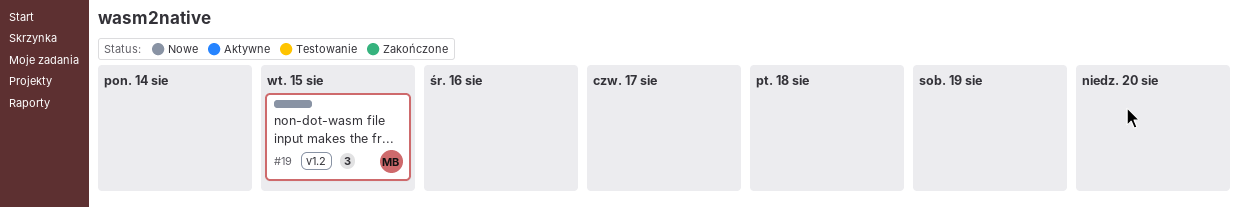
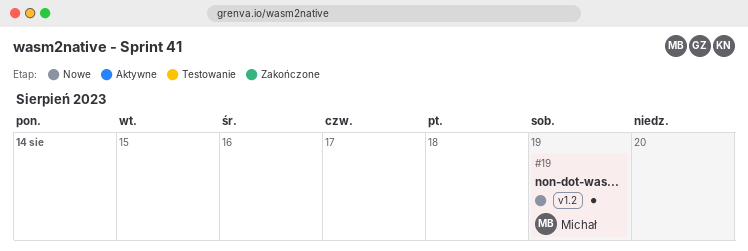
#19, estimate: 3 -> 1
#19, due: Aug 15 -> Aug 19

